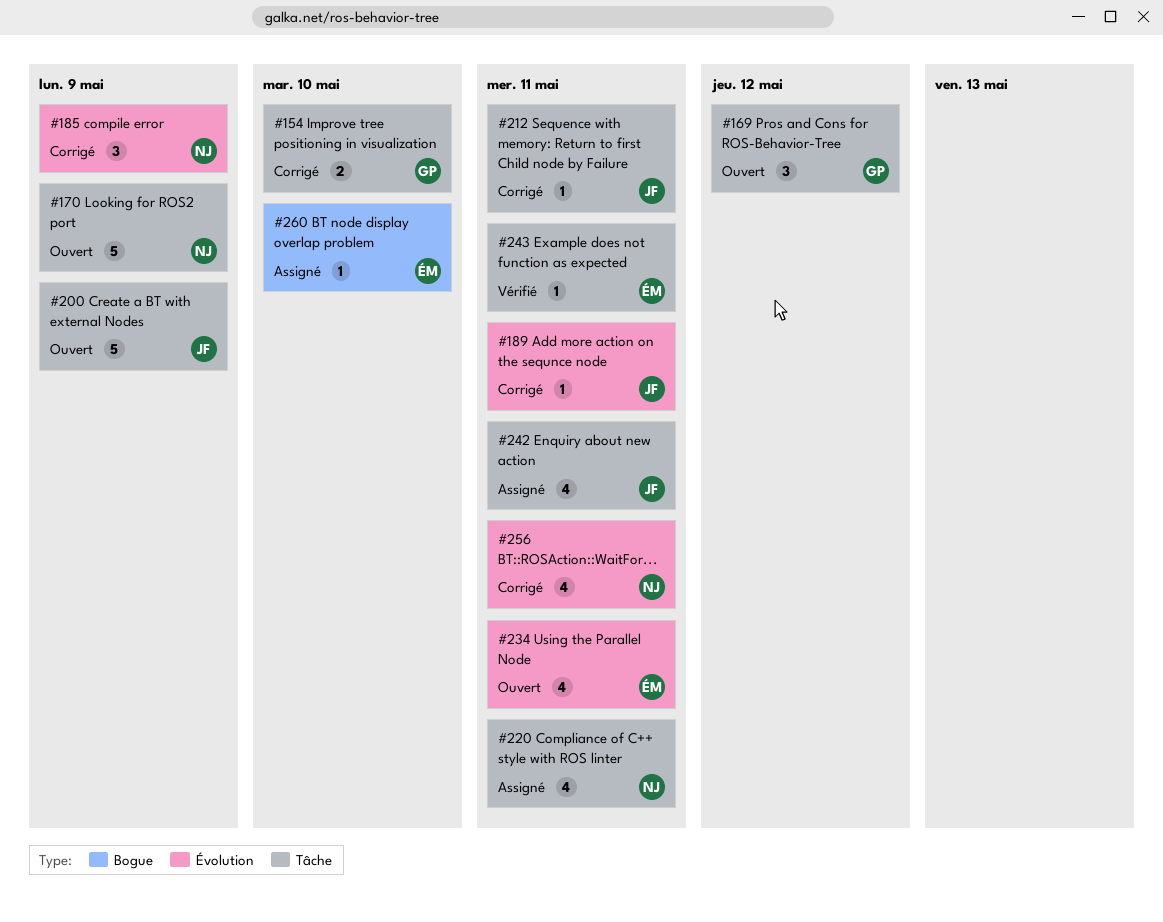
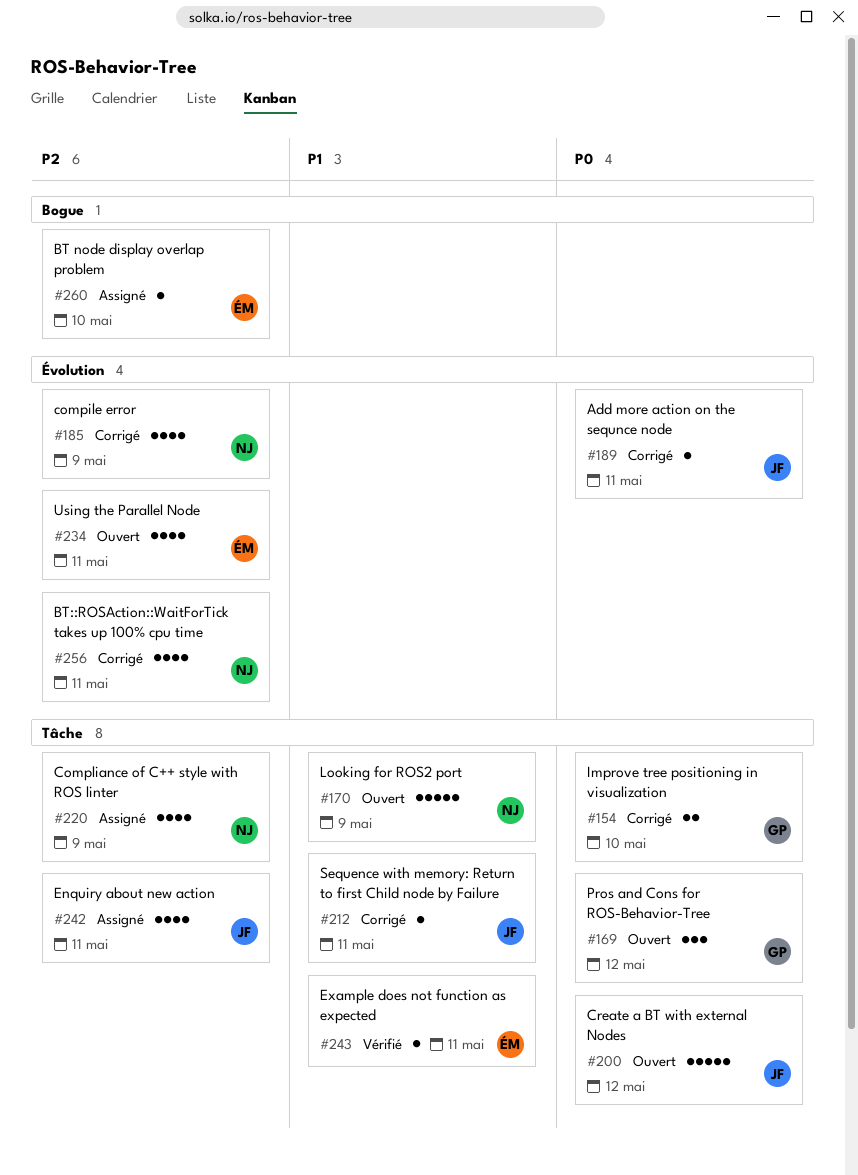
#185, estimate: 3 -> 4
#200, due: May 9 -> May 12
#220, due: May 11 -> May 9

